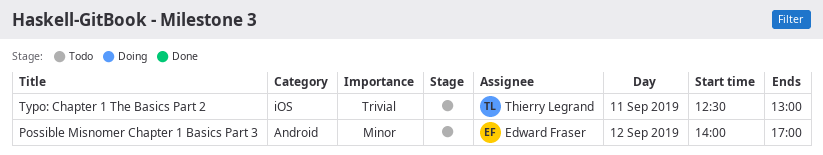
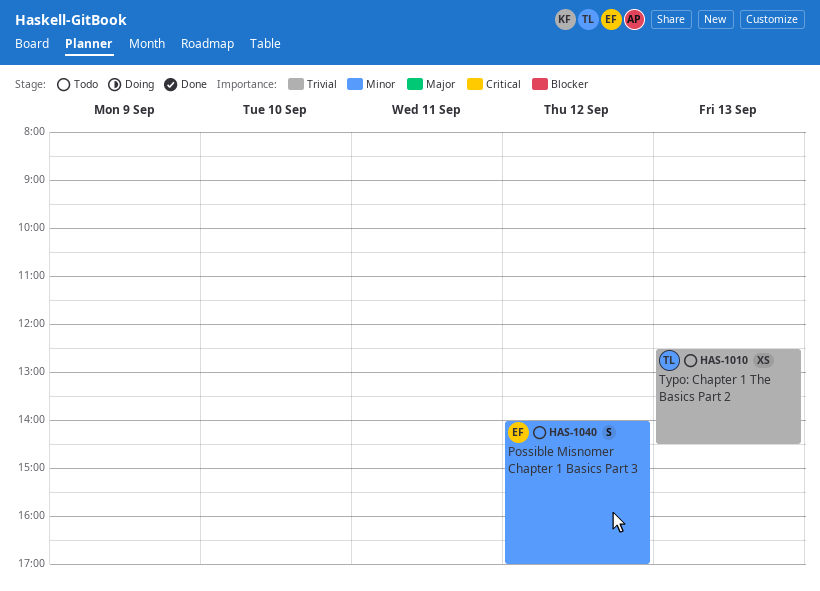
Typo: Chapter 1 The Basics Part 2, day: Sep 11 -> Sep 13
Typo: Chapter 1 The Basics Part 2, ends: 13:00 -> 14:30

